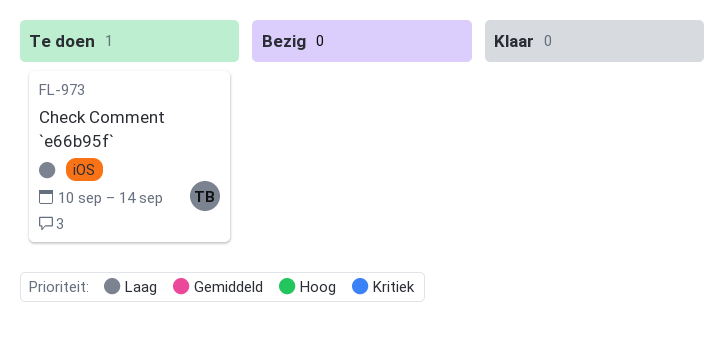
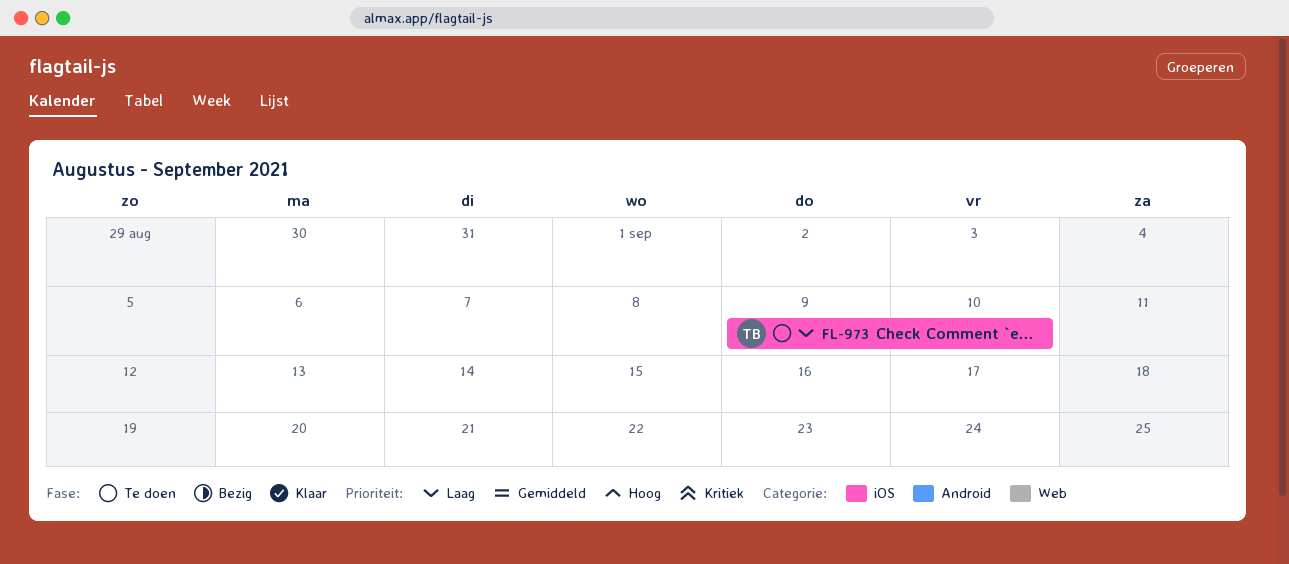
FL-973, start: Sep 10 -> Sep 9
FL-973, due: Sep 14 -> Sep 10

